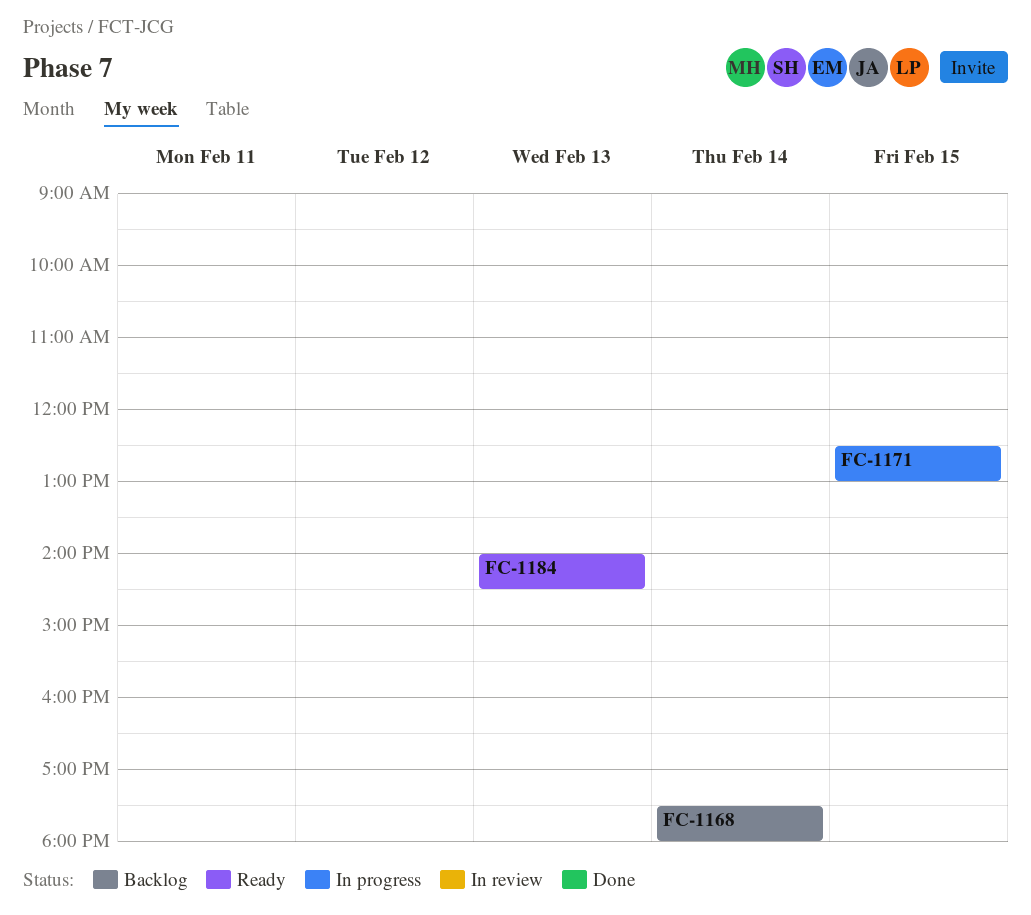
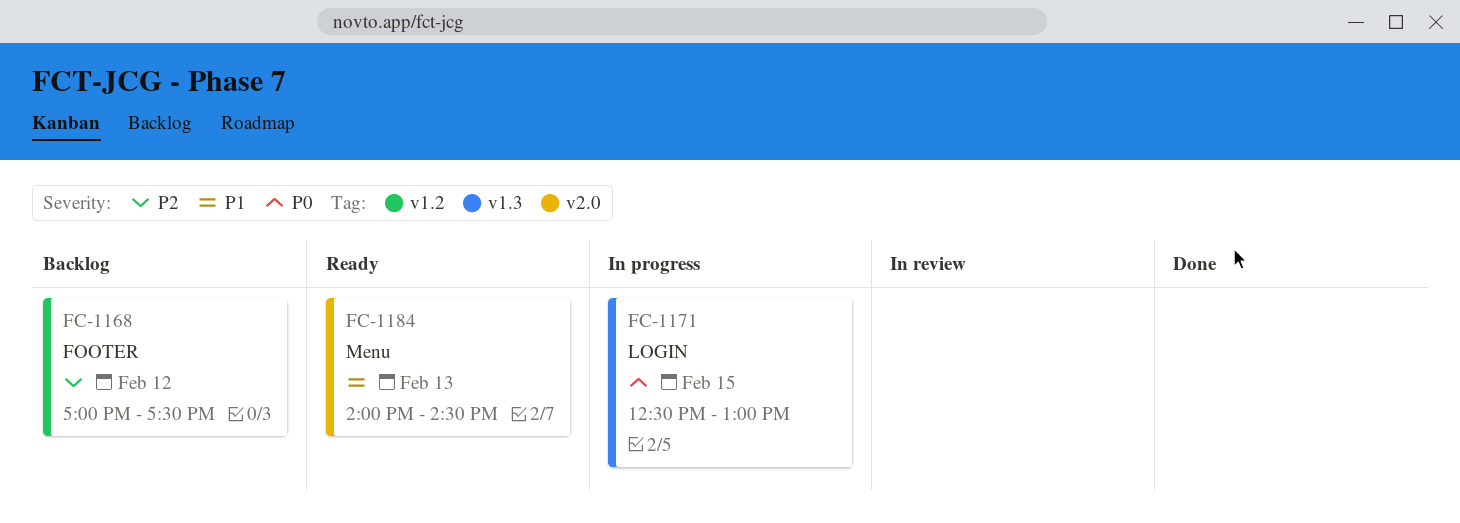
FC-1168, day: Feb 14 -> Feb 12
FC-1168, begins: 17:30 -> 17:00
FC-1168, ends: 18:00 -> 17:30

